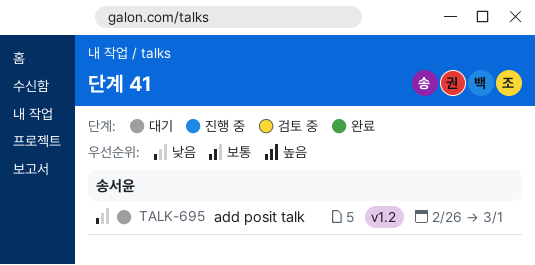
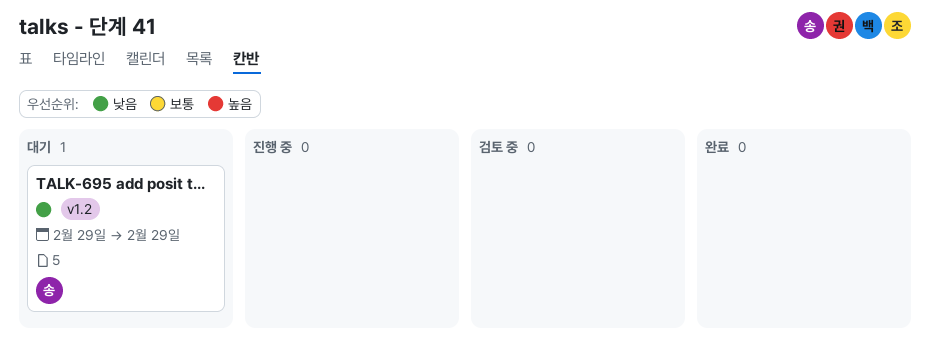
TALK-695, start: Feb 26 -> Feb 29
TALK-695, due: Mar 1 -> Feb 29

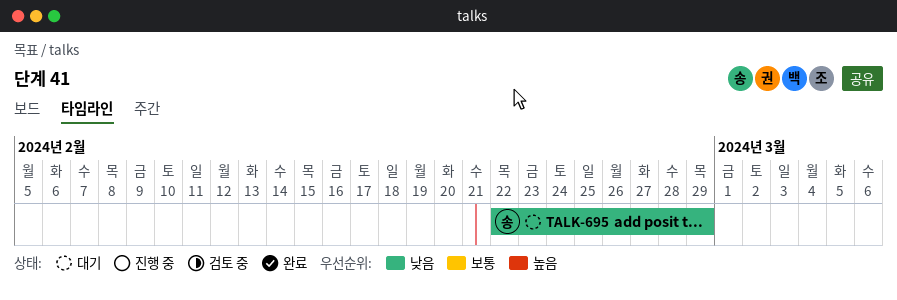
TALK-695, start: Feb 29 -> Feb 22

